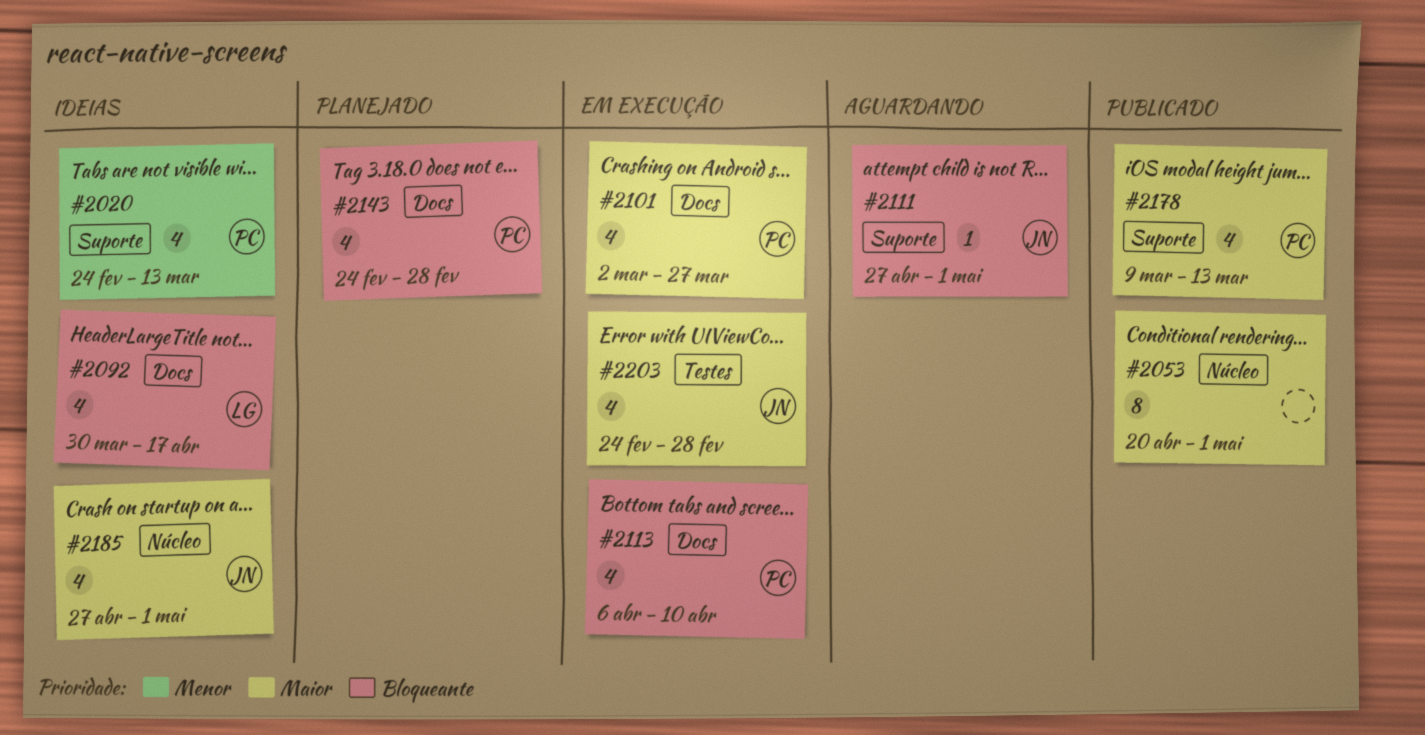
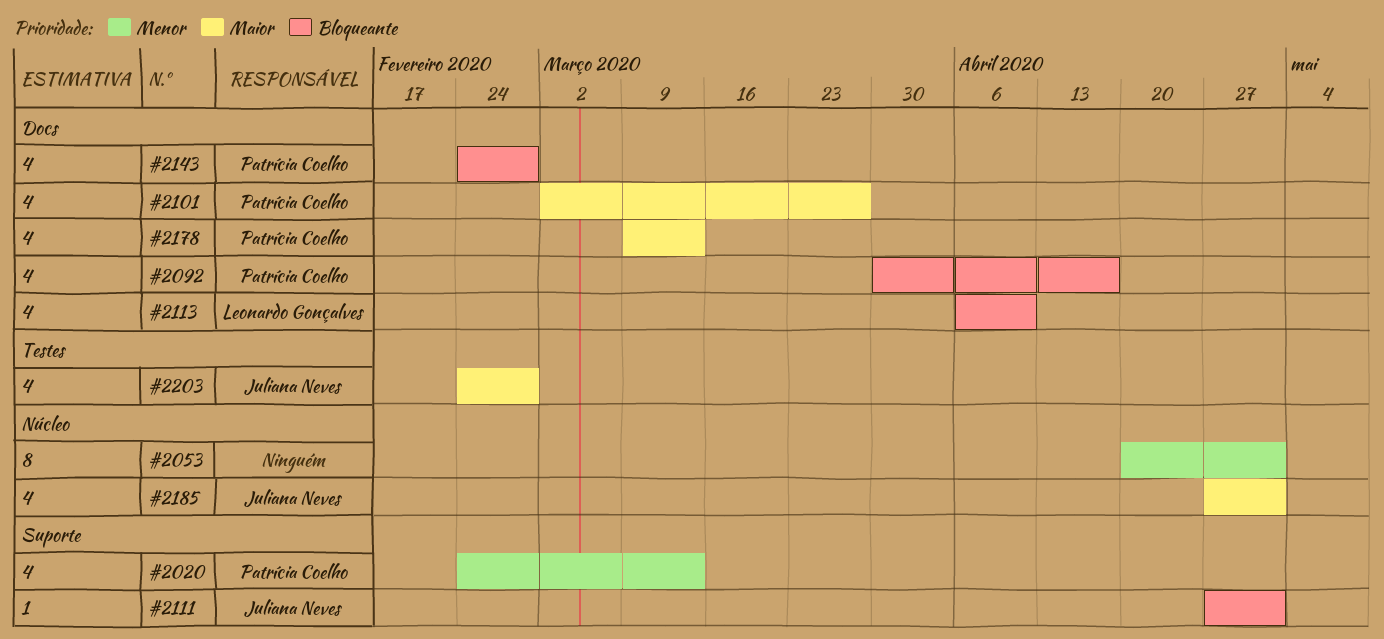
#2053, priority: Maior -> Menor
#2092, owner: Leonardo Gonçalves -> Patrícia Coelho
#2113, owner: Patrícia Coelho -> Leonardo Gonçalves
#2178, label: Suporte -> Docs

